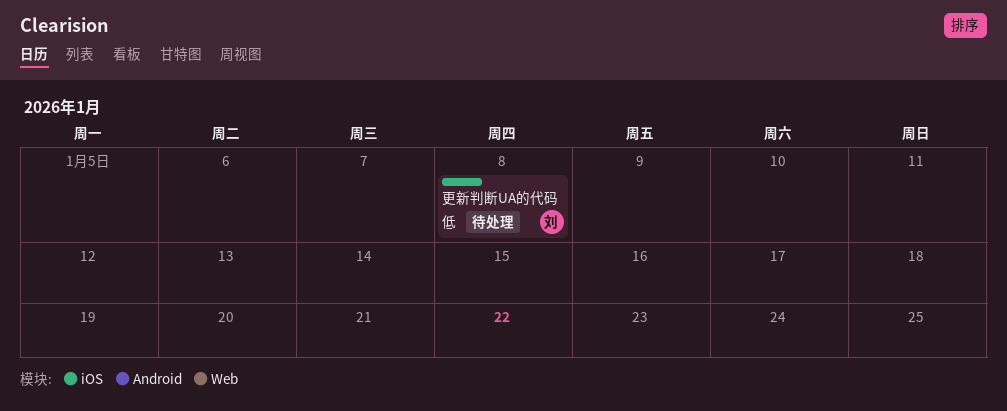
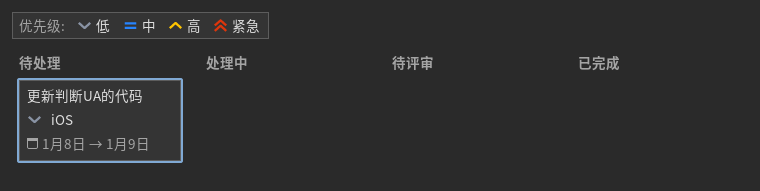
更新判断UA的代码, due: Jan 8 -> Jan 9

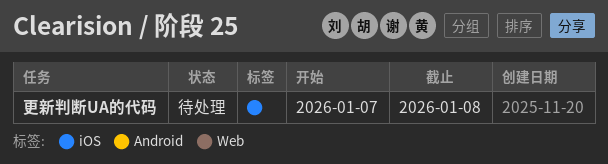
更新判断UA的代码, start: Jan 8 -> Jan 7
更新判断UA的代码, due: Jan 9 -> Jan 8

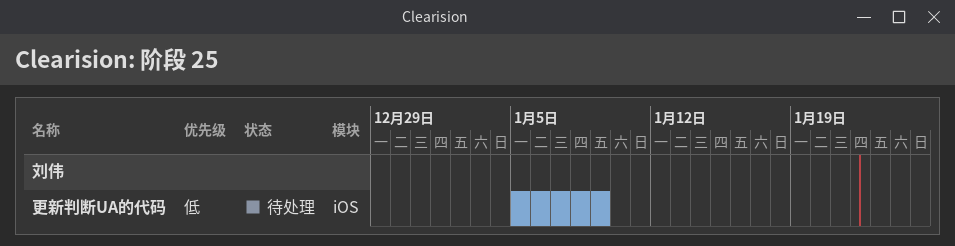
更新判断UA的代码, start: Jan 7 -> Jan 5
更新判断UA的代码, due: Jan 8 -> Jan 9

